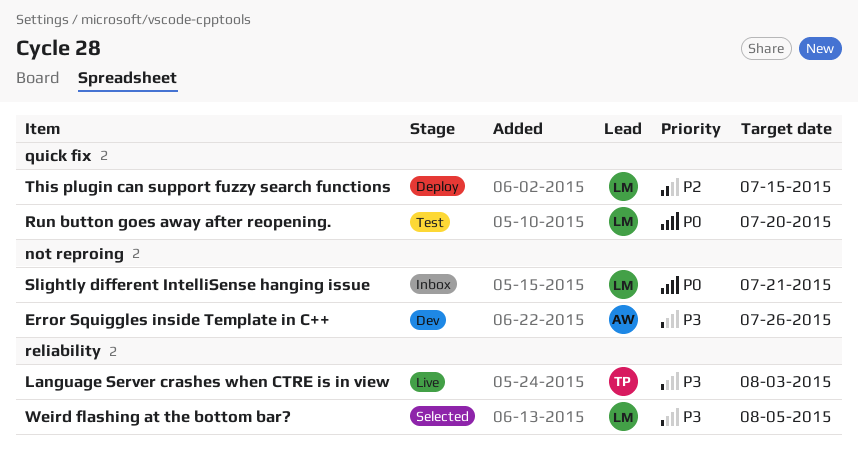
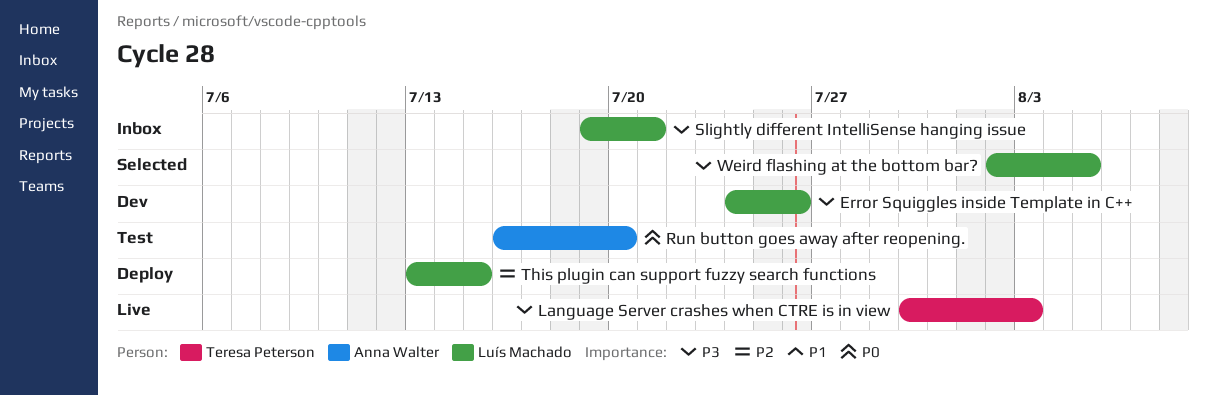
Error Squiggles inside Template in C++, owner: Anna Walter -> Luís Machado
Run button goes away after reopening., owner: Luís Machado -> Anna Walter
Slightly different IntelliSense hanging issue, priority: P0 -> P3

